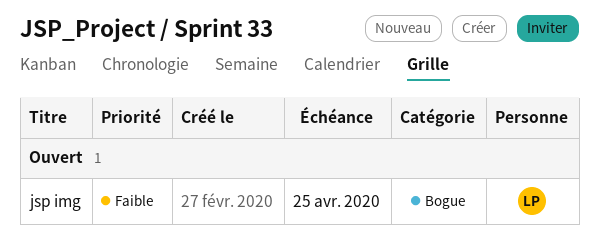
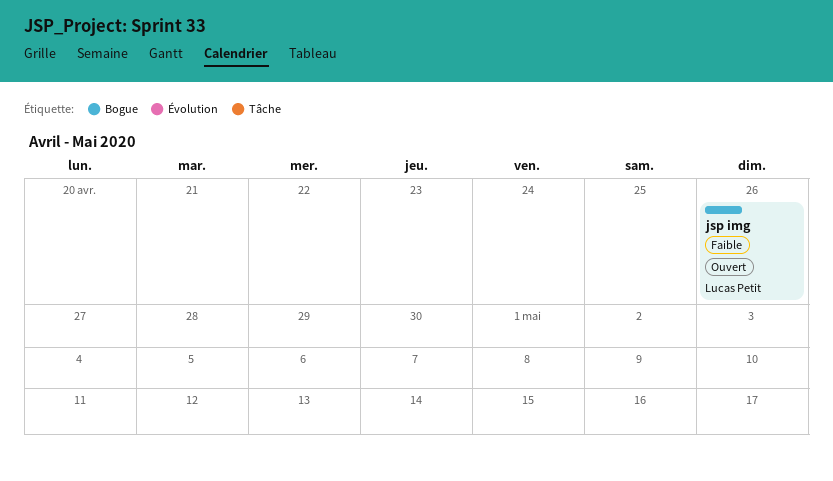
jsp img, due: Apr 25 -> Apr 26

